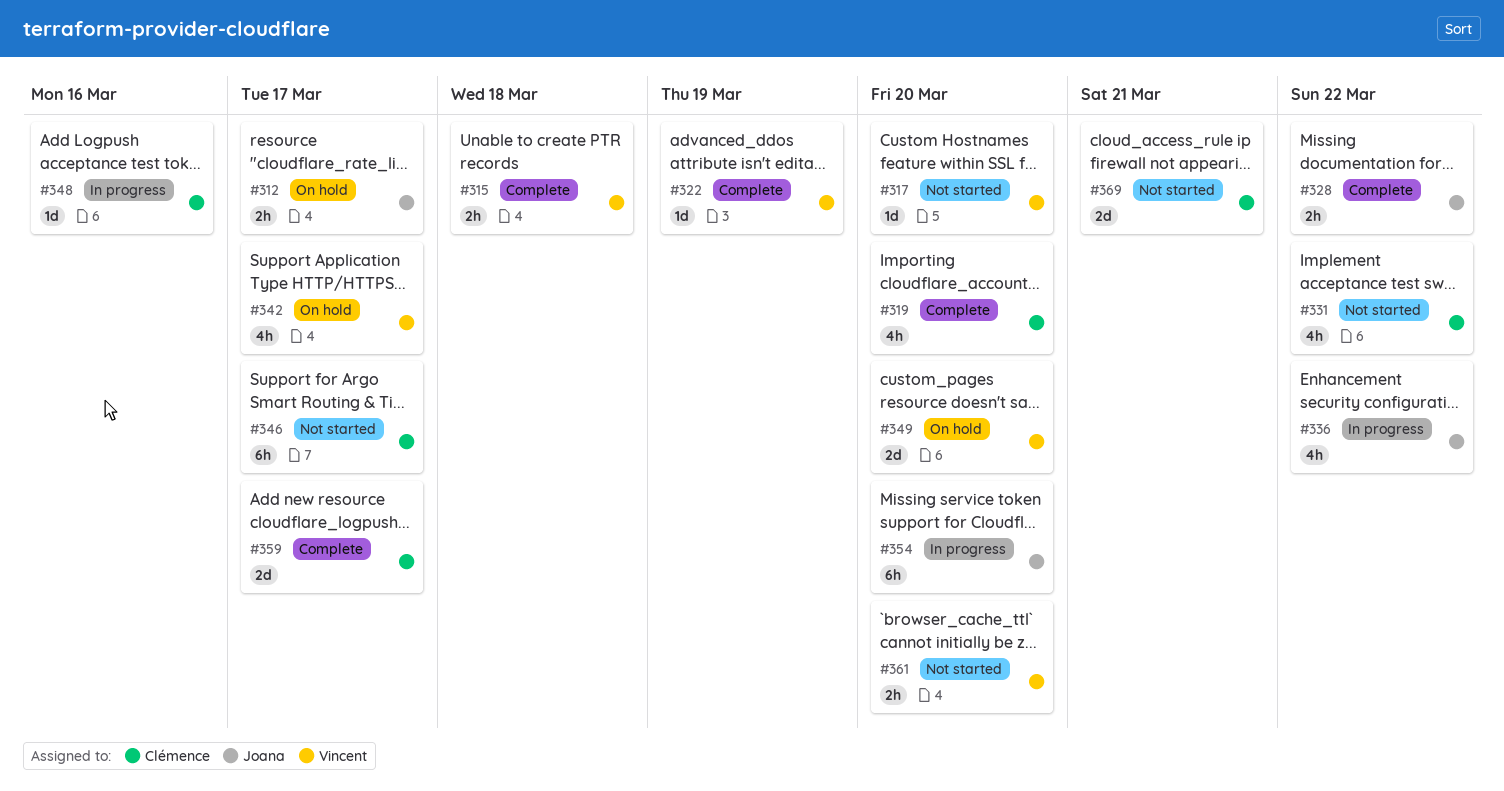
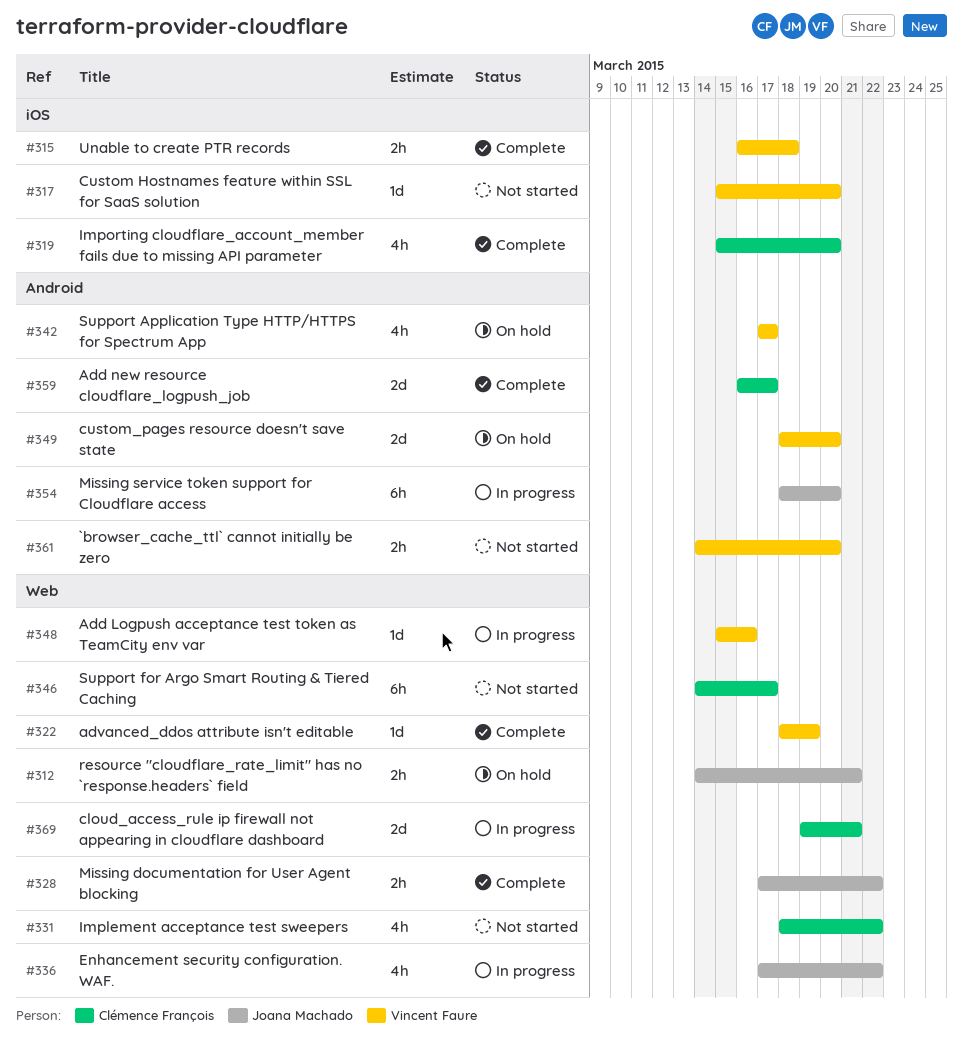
#312, due: Mar 17 -> Mar 21
#348, owner: Clémence François -> Vincent Faure
#369, status: Not started -> In progress

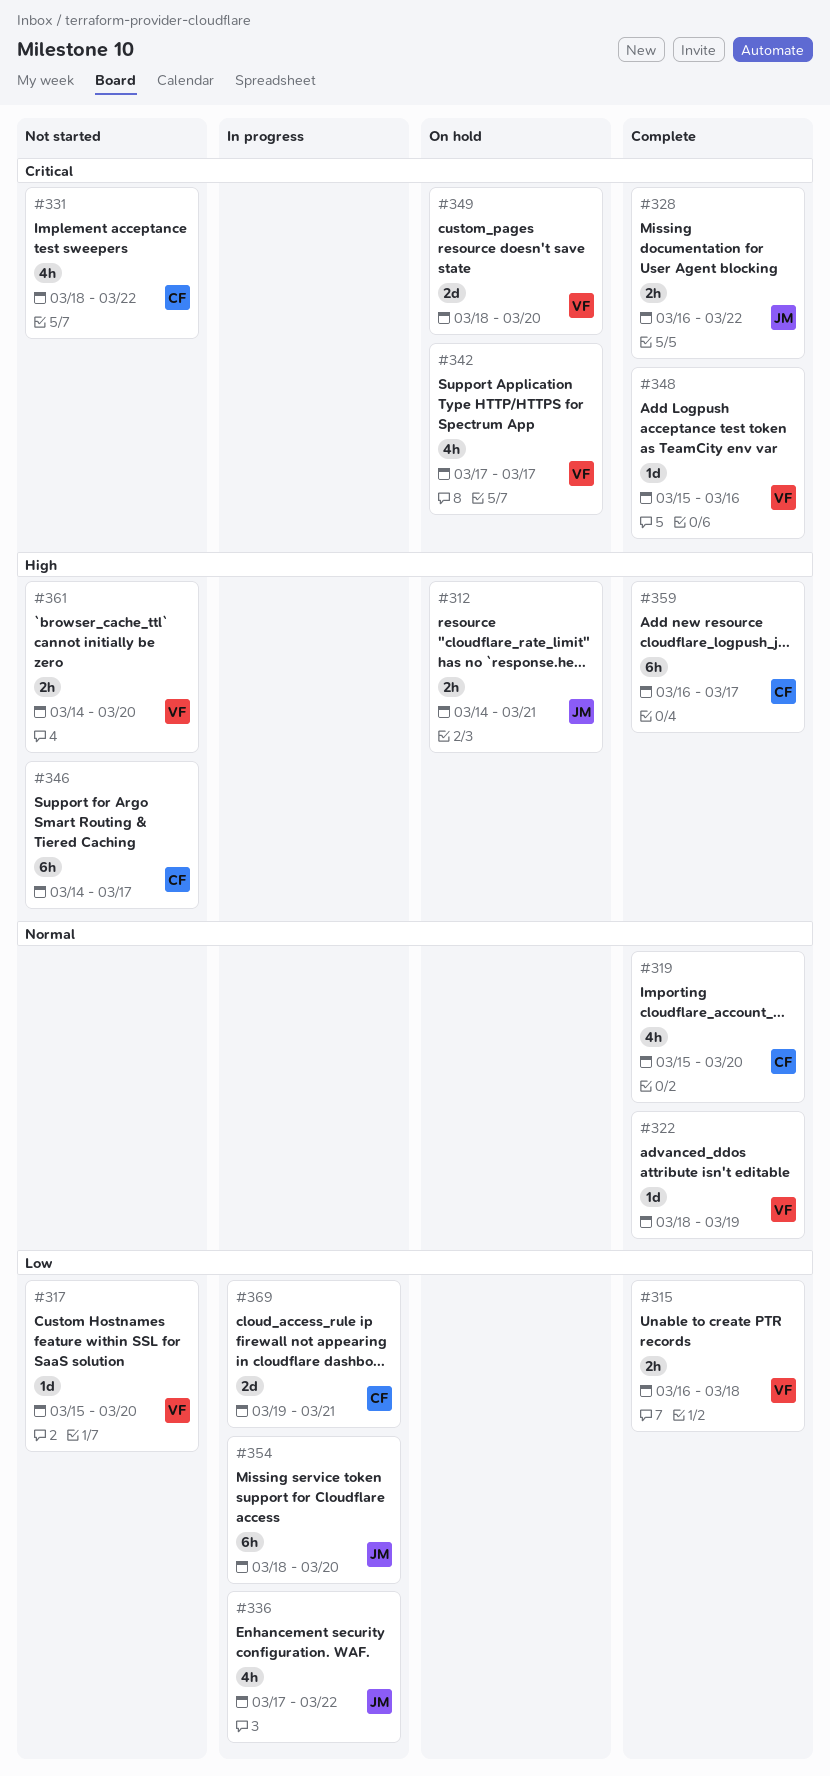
#328, start: Mar 17 -> Mar 16
#348, status: In progress -> Complete
#359, estimate: 2d -> 6h

